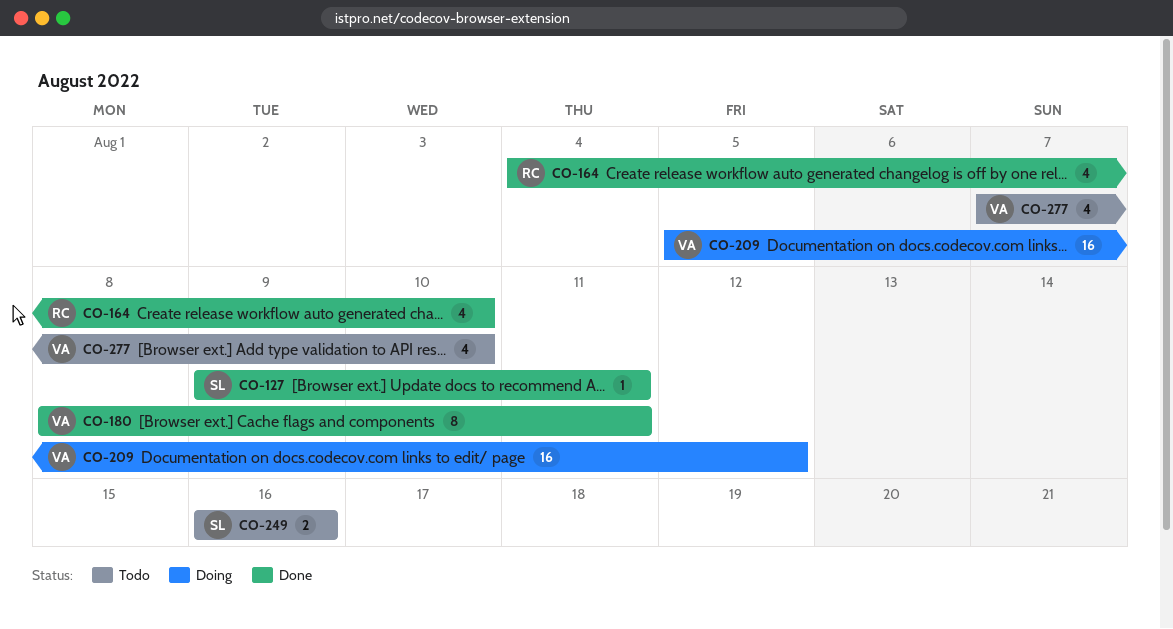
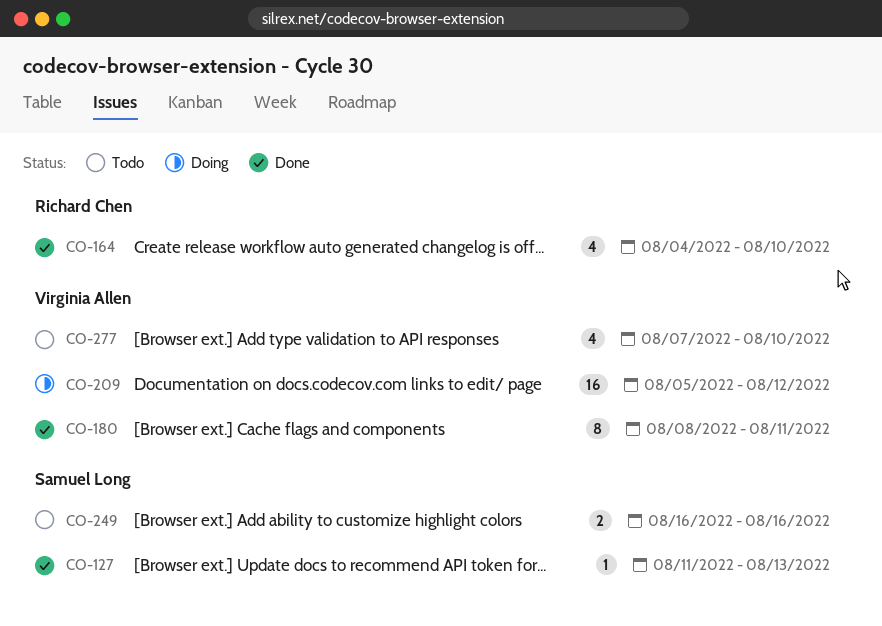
CO-127, start: Aug 9 -> Aug 11
CO-127, due: Aug 11 -> Aug 13

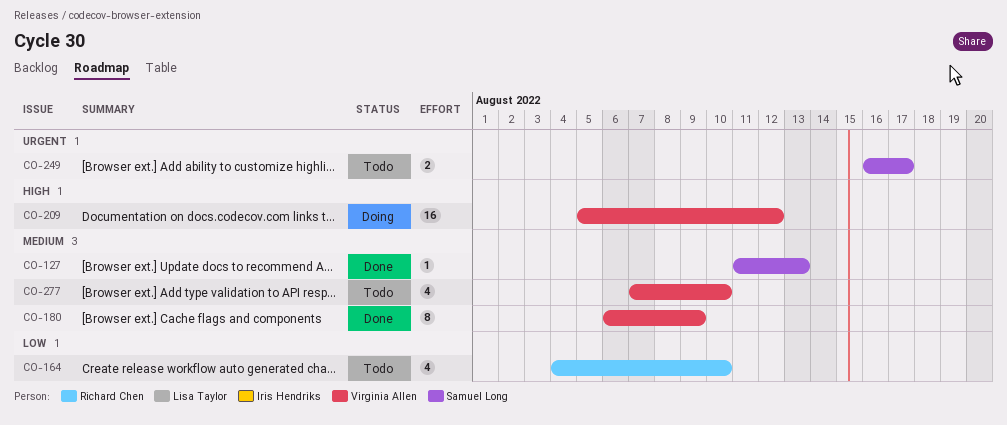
CO-164, status: Done -> Todo
CO-180, start: Aug 8 -> Aug 6
CO-180, due: Aug 11 -> Aug 9
CO-249, due: Aug 16 -> Aug 17

